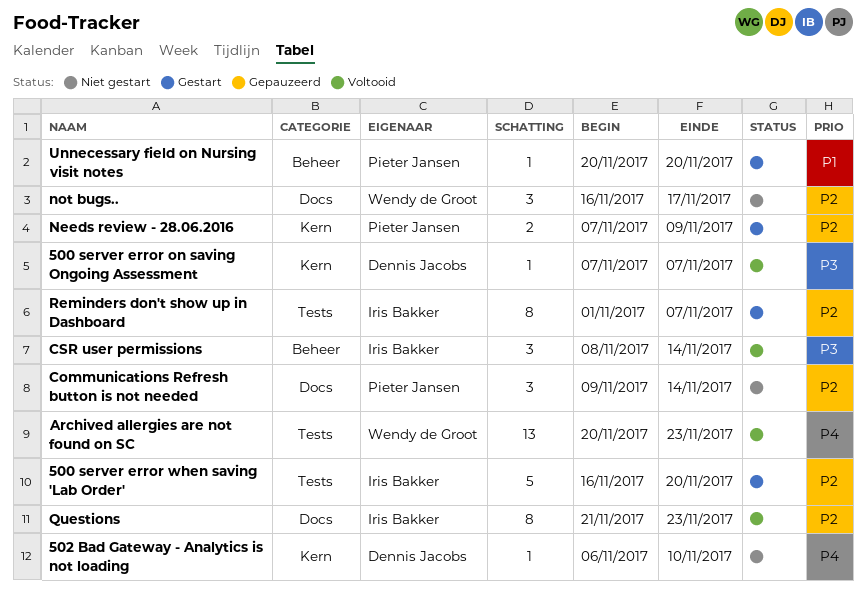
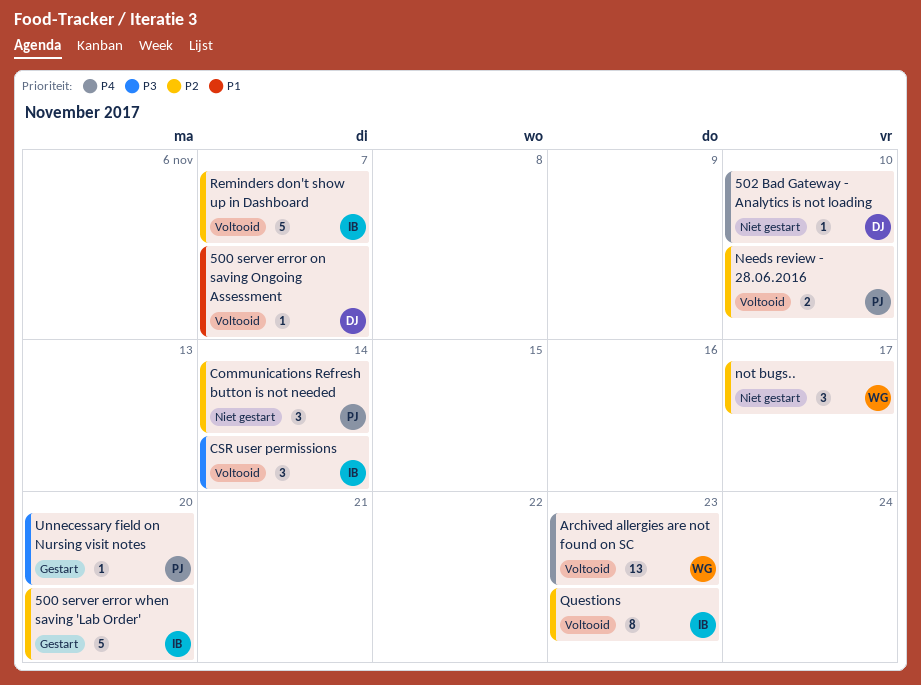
500 server error on saving Ongoing Assessment, priority: P3 -> P1
Needs review - 28.06.2016, status: Gestart -> Voltooid
Needs review - 28.06.2016, due: Nov 9 -> Nov 10
Reminders don't show up in Dashboard, status: Gestart -> Voltooid
Reminders don't show up in Dashboard, estimate: 8 -> 5
Unnecessary field on Nursing visit notes, priority: P1 -> P3

